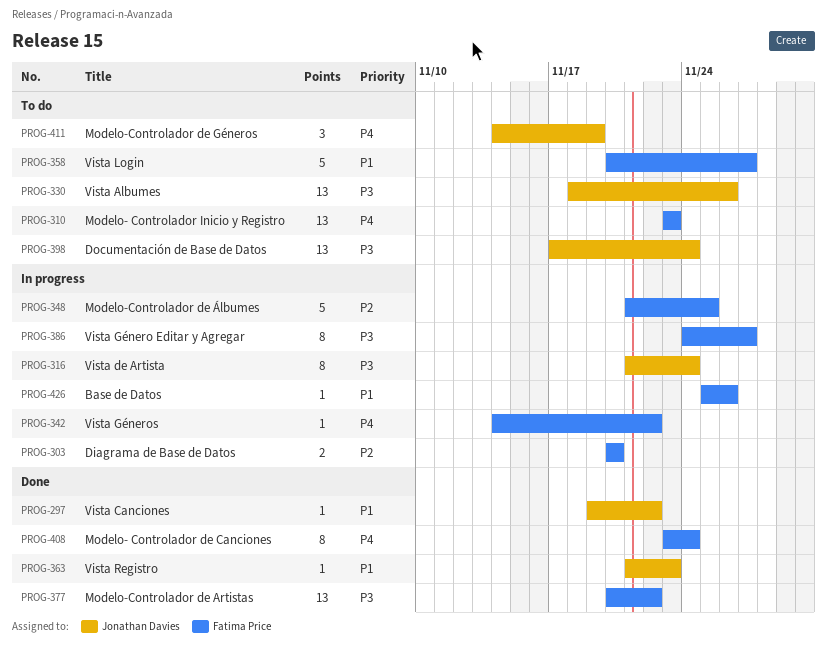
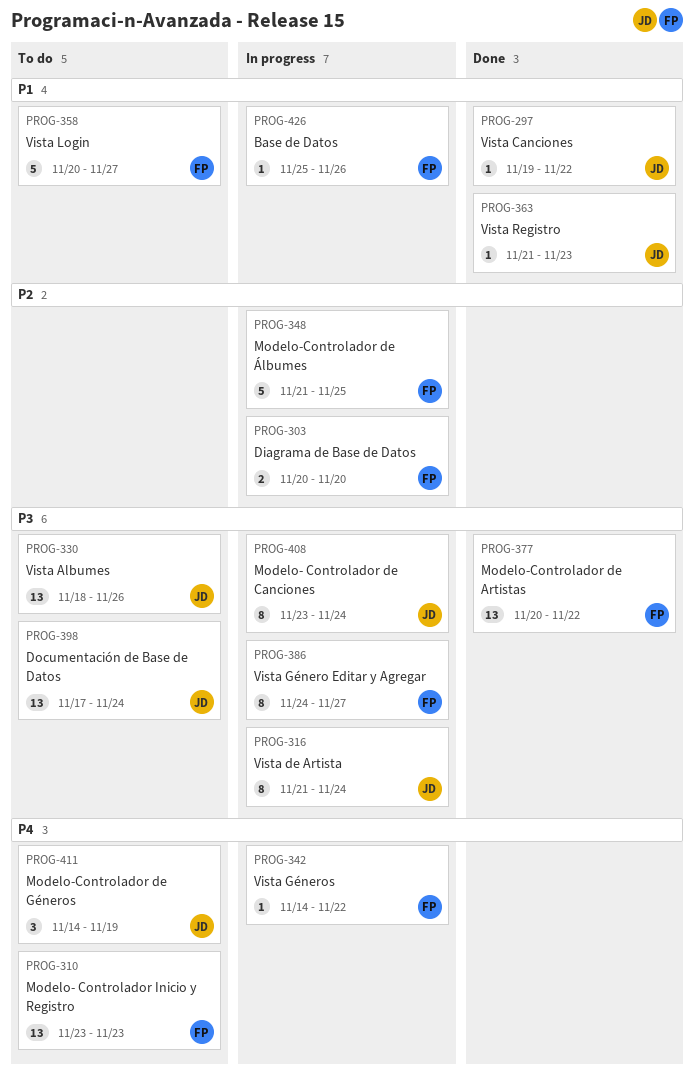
PROG-408, status: Done -> In progress
PROG-408, owner: Fatima Price -> Jonathan Davies
PROG-408, priority: P4 -> P3

